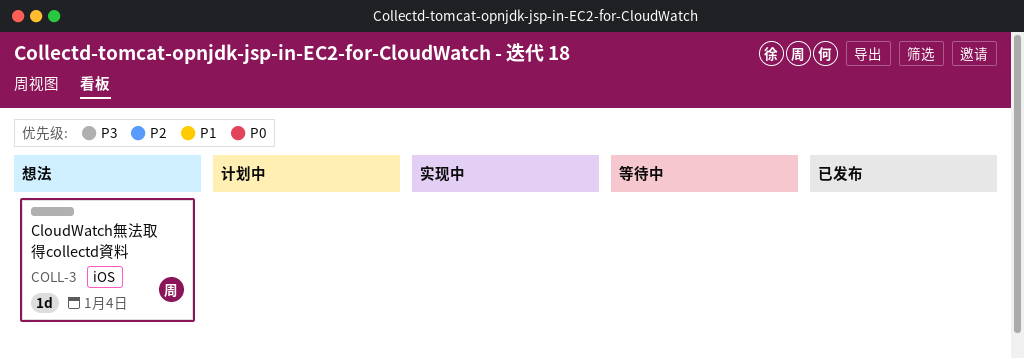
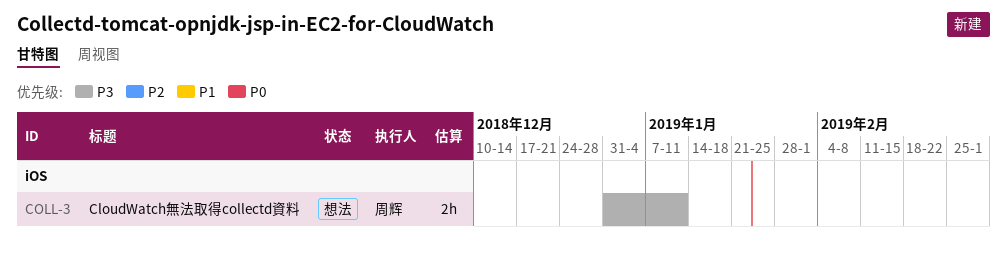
COLL-3, estimate: 1d -> 2h
COLL-3, due: Jan 4 -> Jan 11

